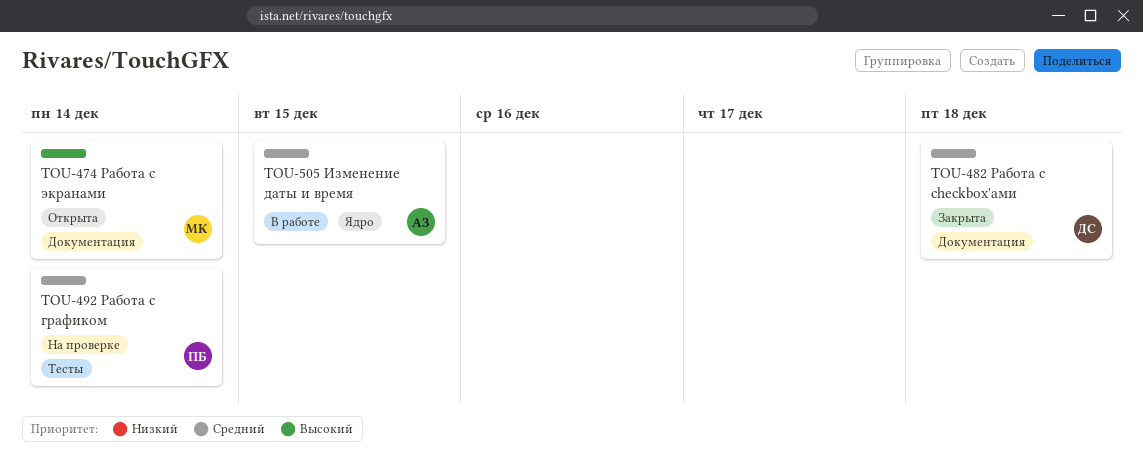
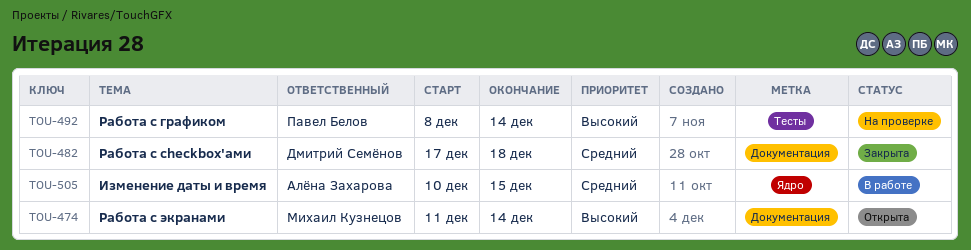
TOU-492, priority: Средний -> Высокий

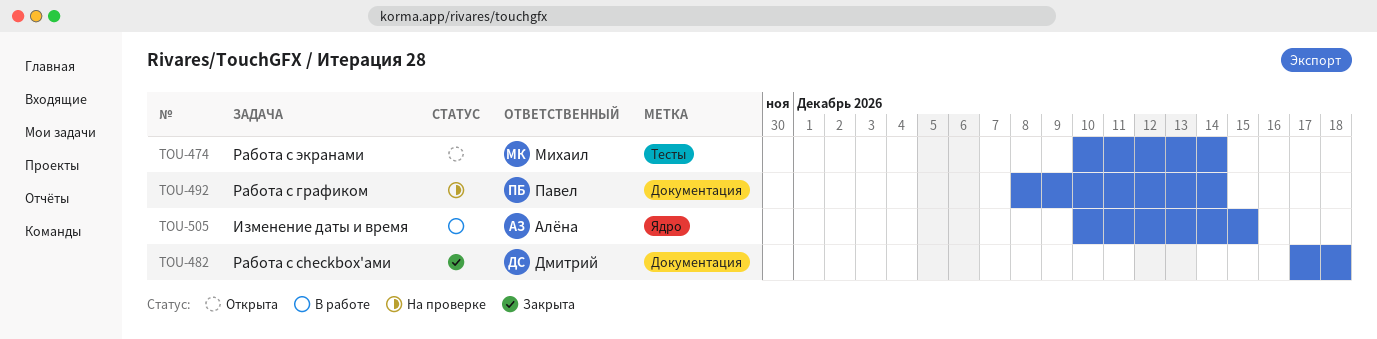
TOU-474, label: Документация -> Тесты
TOU-474, start: Dec 11 -> Dec 10
TOU-492, label: Тесты -> Документация

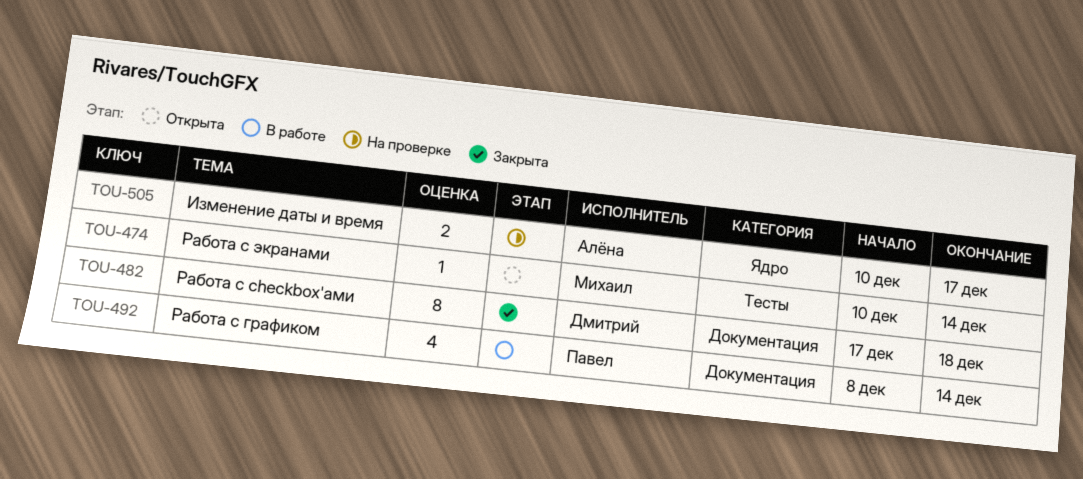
TOU-492, status: На проверке -> В работе
TOU-505, status: В работе -> На проверке
TOU-505, due: Dec 15 -> Dec 17

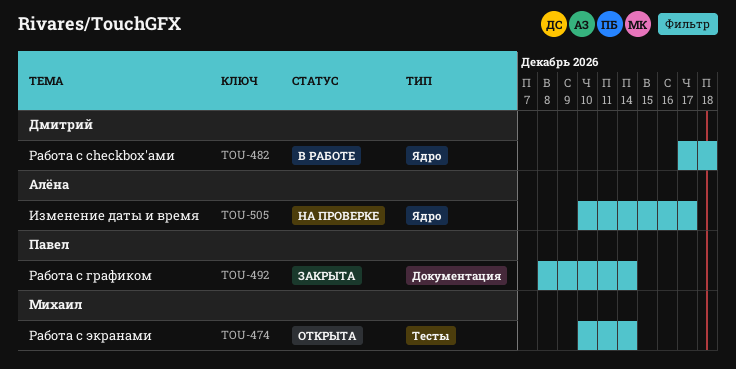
TOU-482, status: Закрыта -> В работе
TOU-482, label: Документация -> Ядро
TOU-492, status: В работе -> Закрыта

